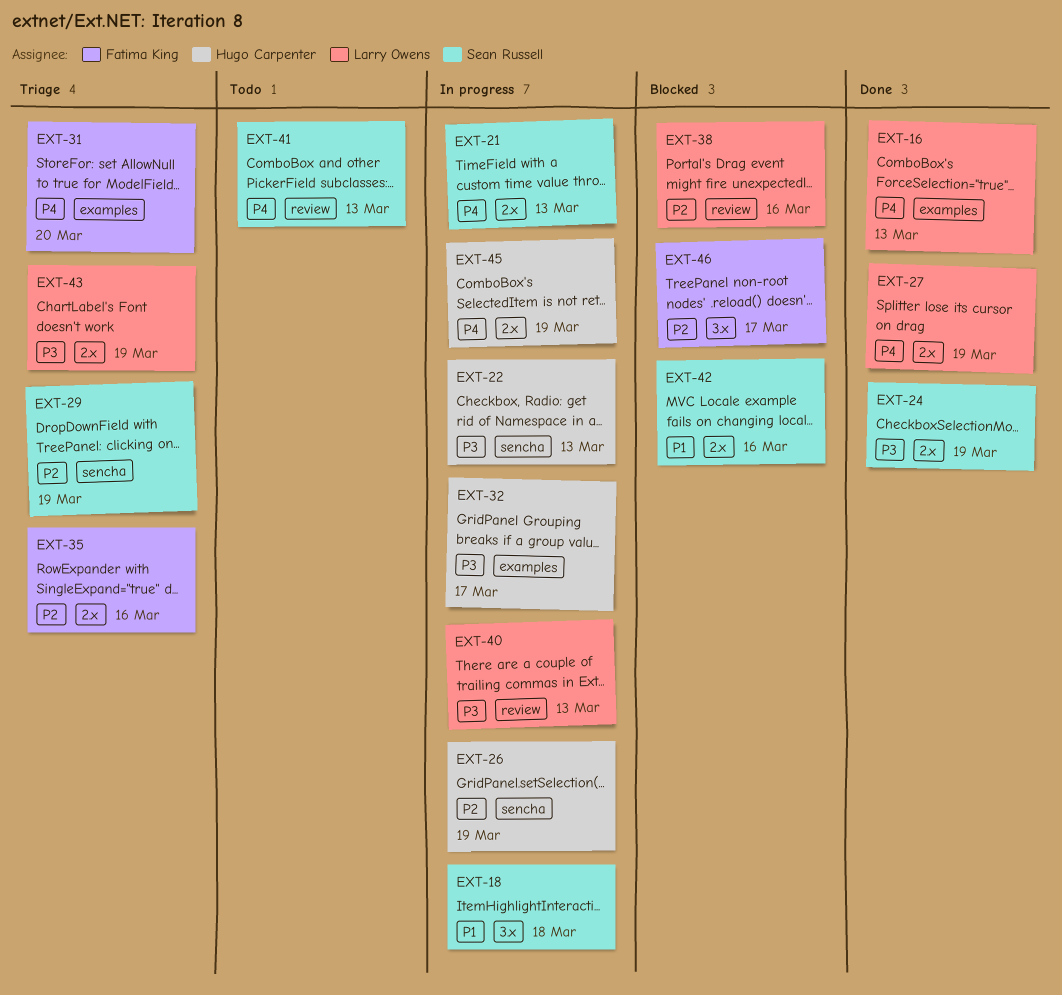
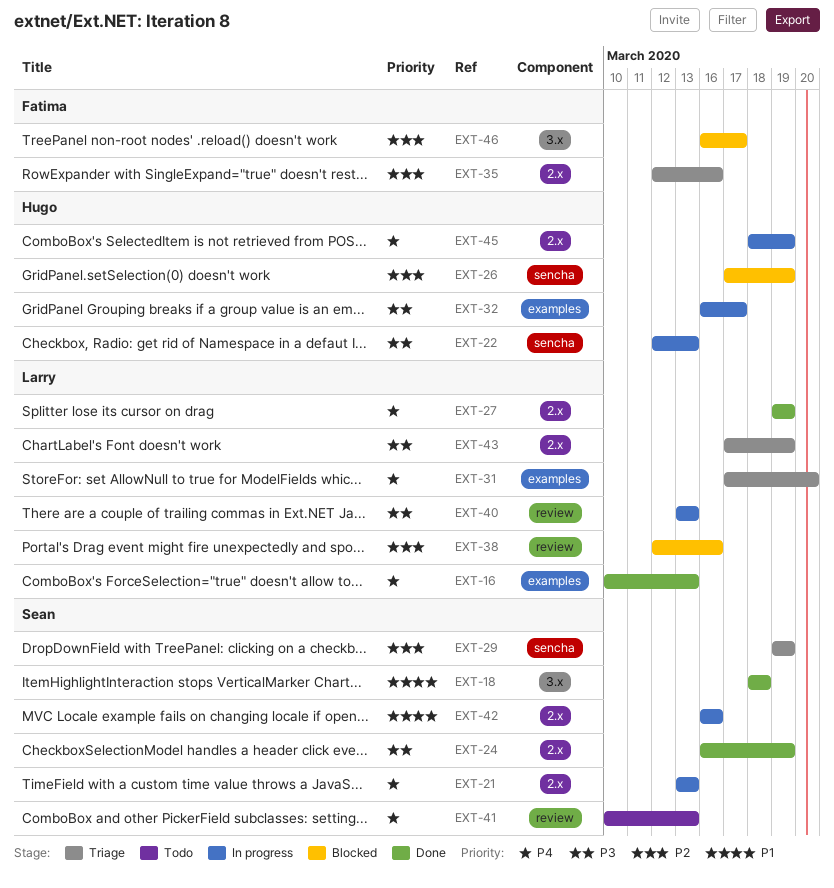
EXT-18, status: In progress -> Done
EXT-26, status: In progress -> Blocked
EXT-31, owner: Fatima King -> Larry Owens
EXT-42, status: Blocked -> In progress

